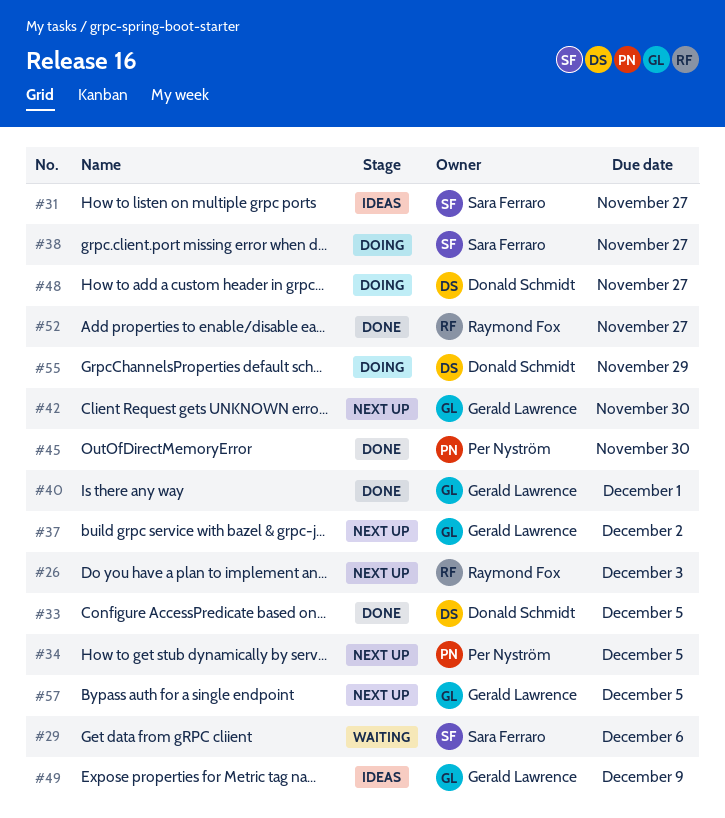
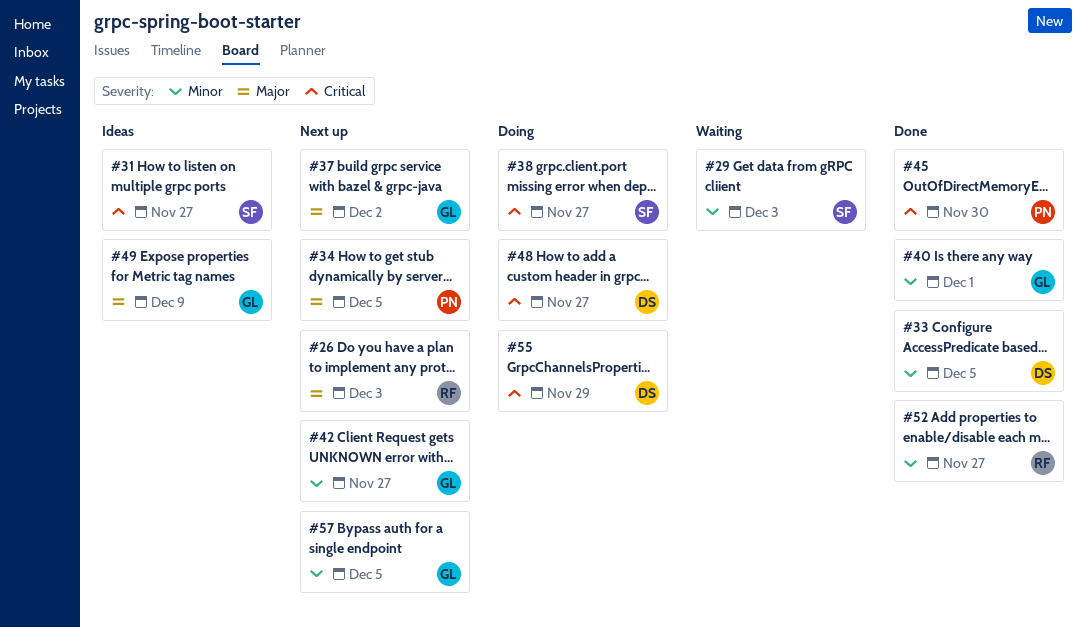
#29, due: Dec 6 -> Dec 3
#42, due: Nov 30 -> Nov 27

